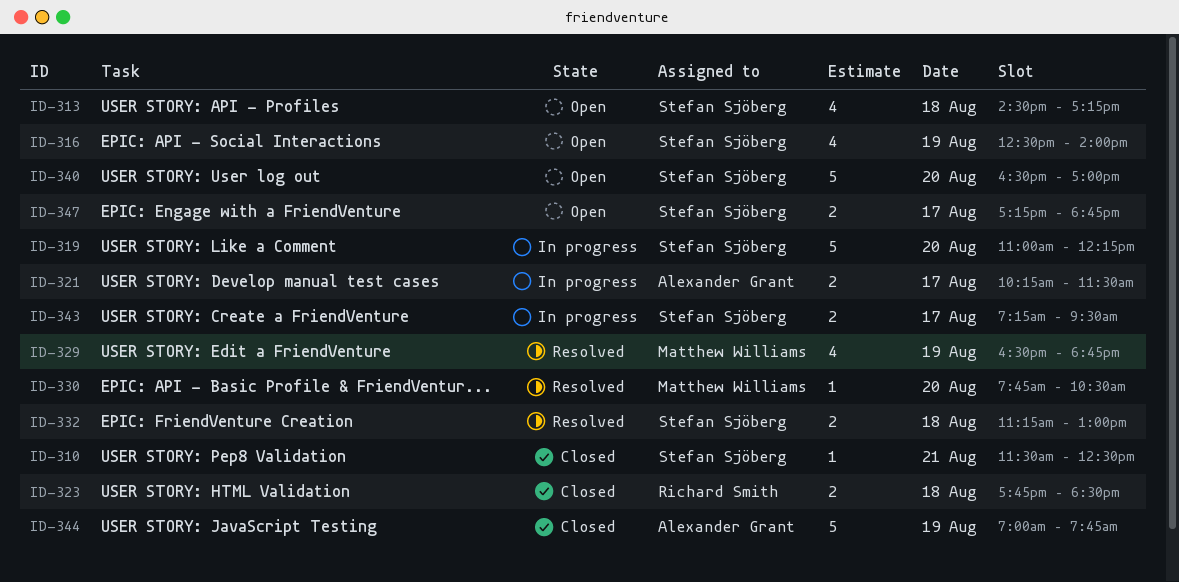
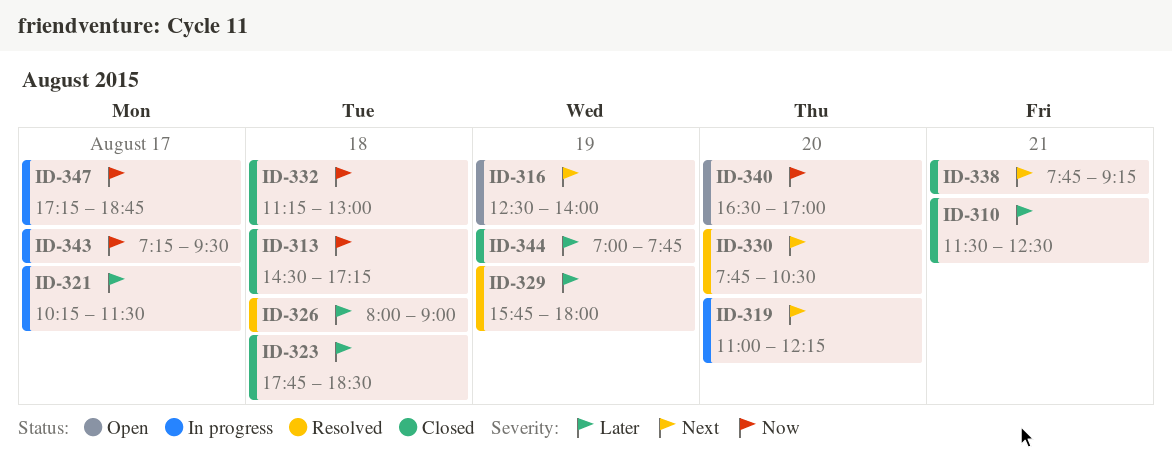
ID-313, status: Open -> Closed
ID-326: none -> present
ID-329, begins: 16:30 -> 15:45
ID-329, ends: 18:45 -> 18:00
ID-332, status: Resolved -> Closed
ID-338: none -> present
ID-347, status: Open -> In progress

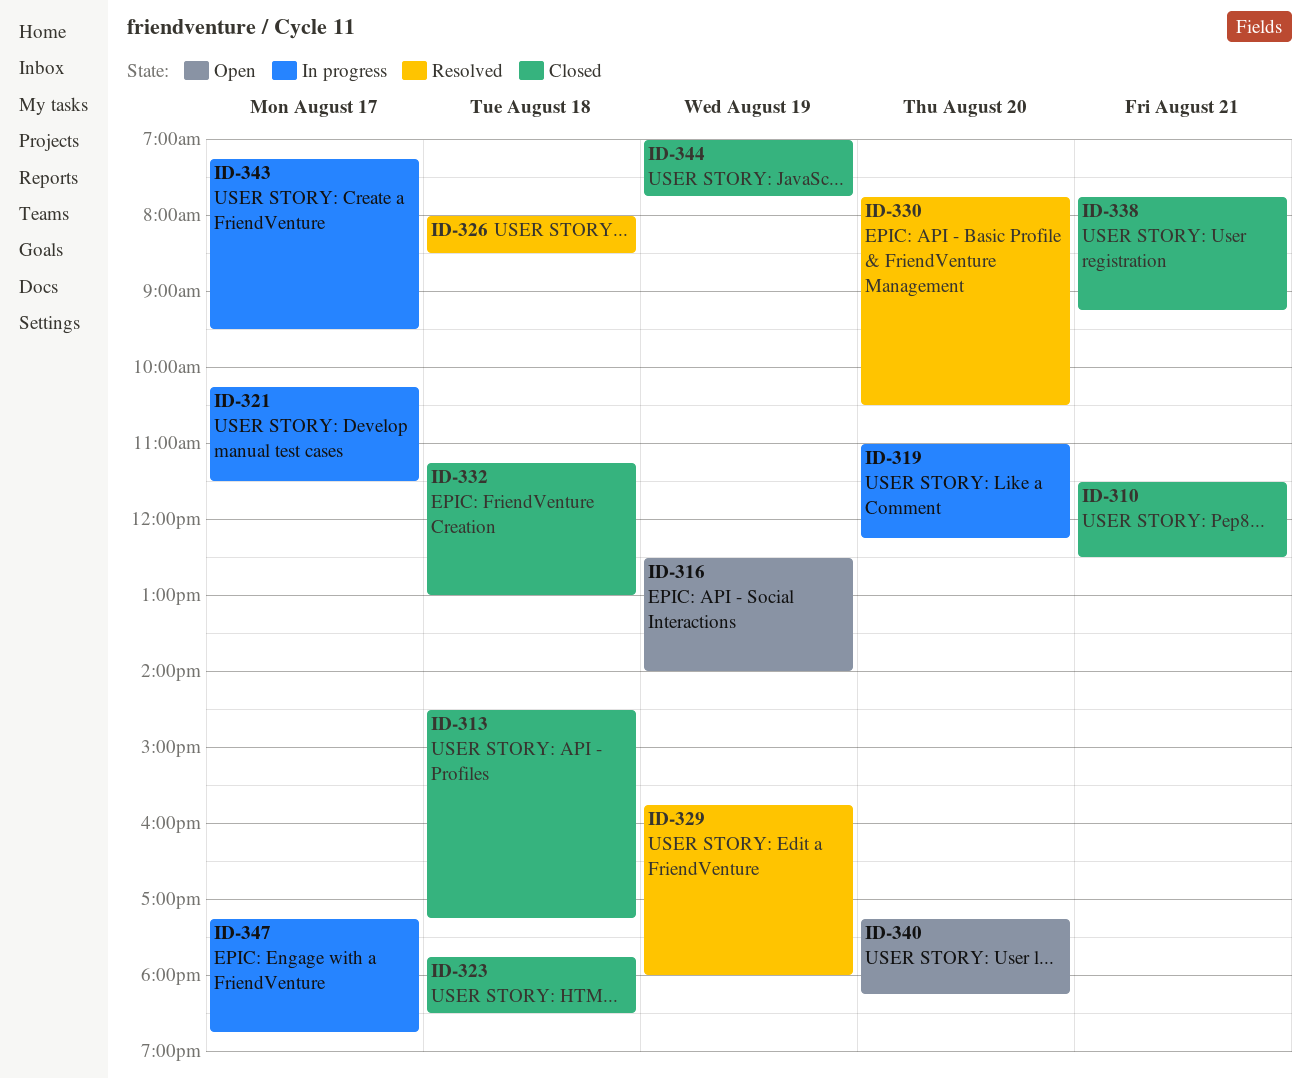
ID-326, ends: 09:00 -> 08:30
ID-340, begins: 16:30 -> 17:15
ID-340, ends: 17:00 -> 18:15

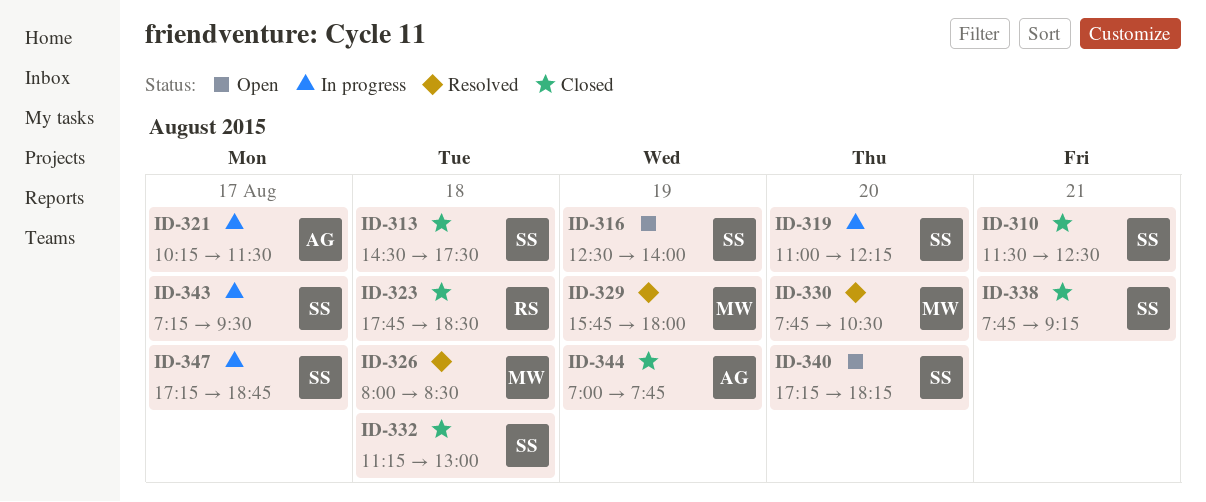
ID-313, ends: 17:15 -> 17:30

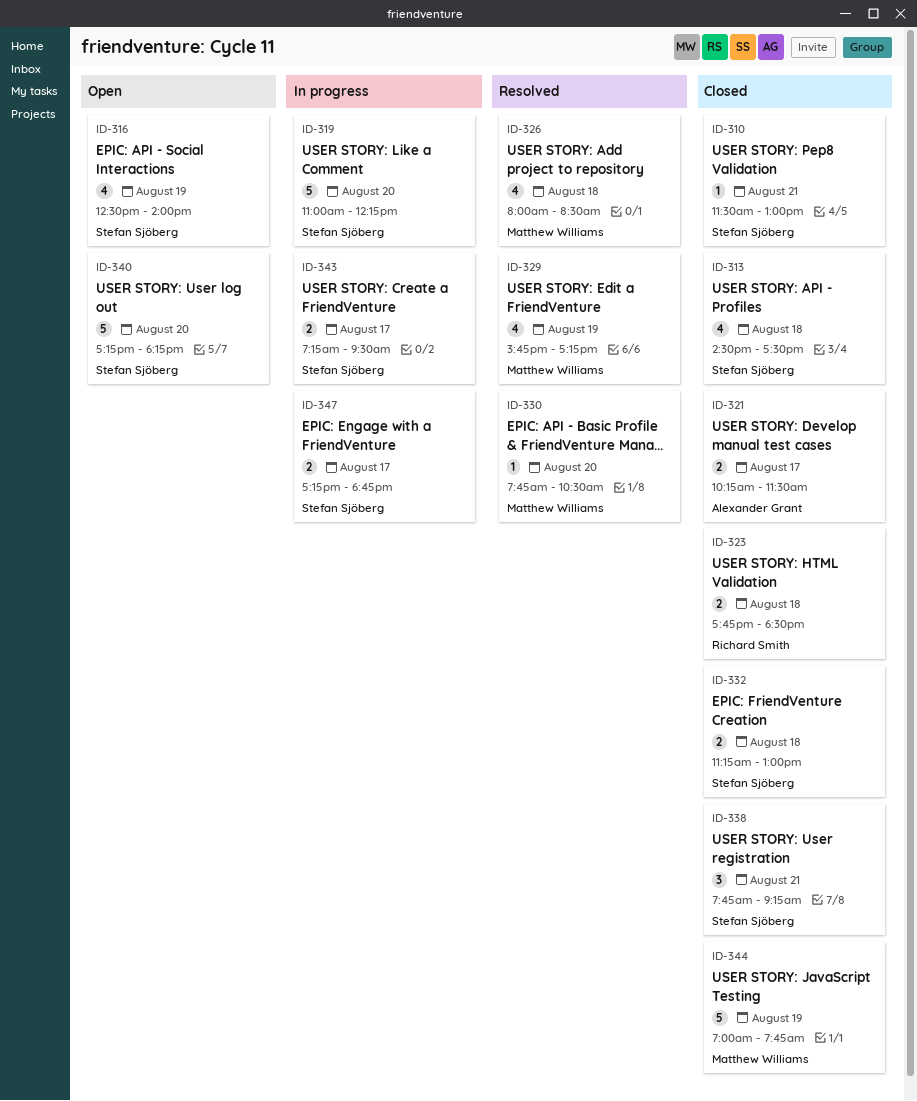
ID-310, ends: 12:30 -> 13:00
ID-321, status: In progress -> Closed
ID-329, ends: 18:00 -> 17:15
ID-344, owner: Alexander Grant -> Matthew Williams

